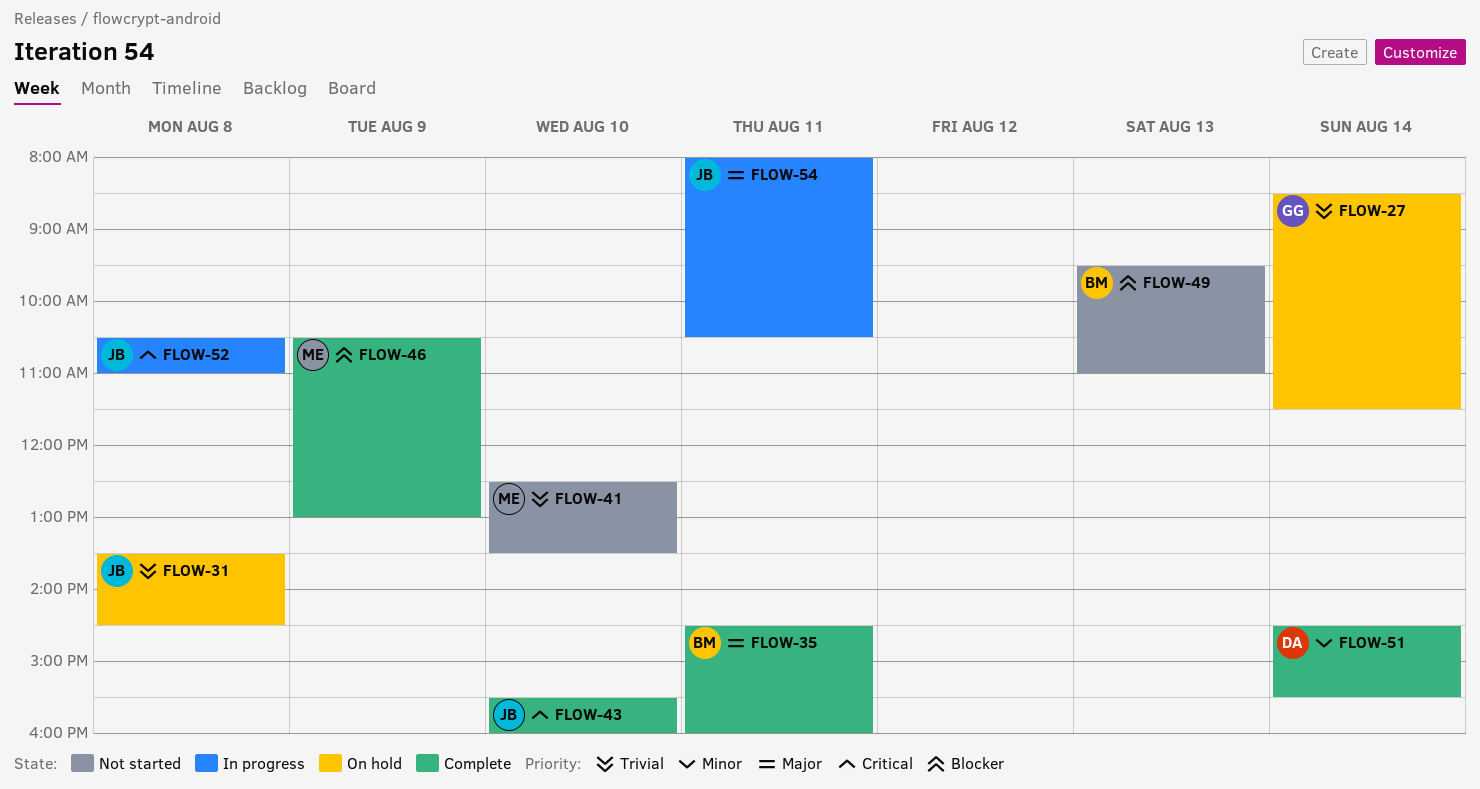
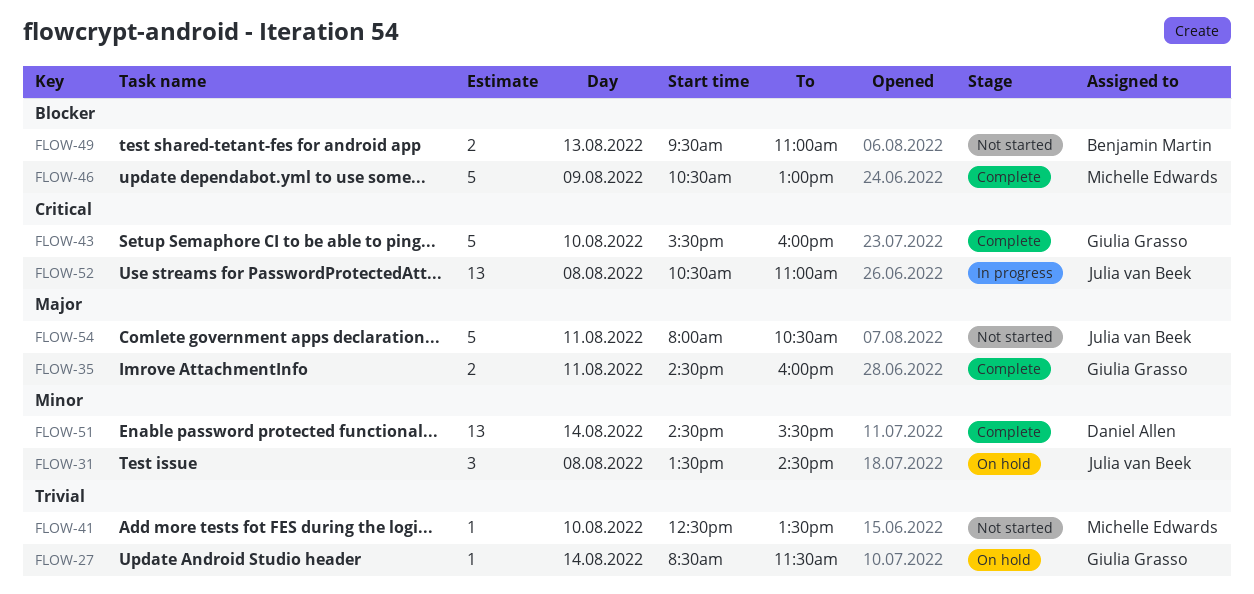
FLOW-31, priority: Trivial -> Minor
FLOW-35, owner: Benjamin Martin -> Giulia Grasso
FLOW-43, owner: Julia van Beek -> Giulia Grasso
FLOW-54, status: In progress -> Not started

